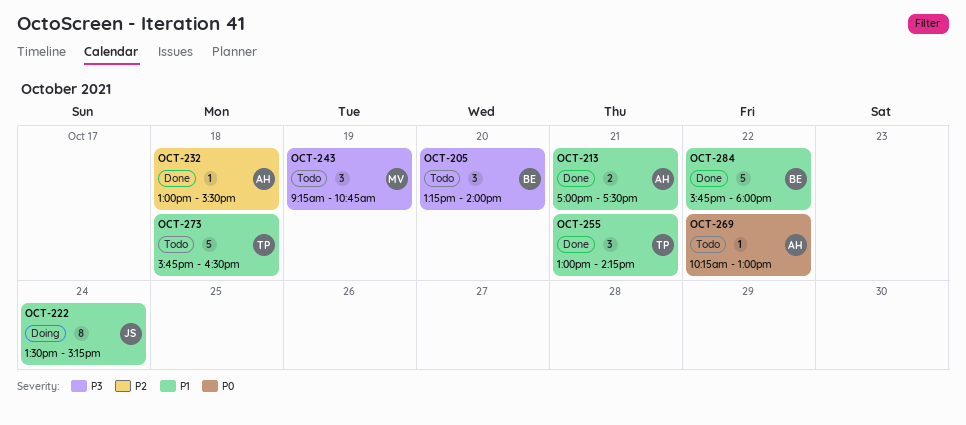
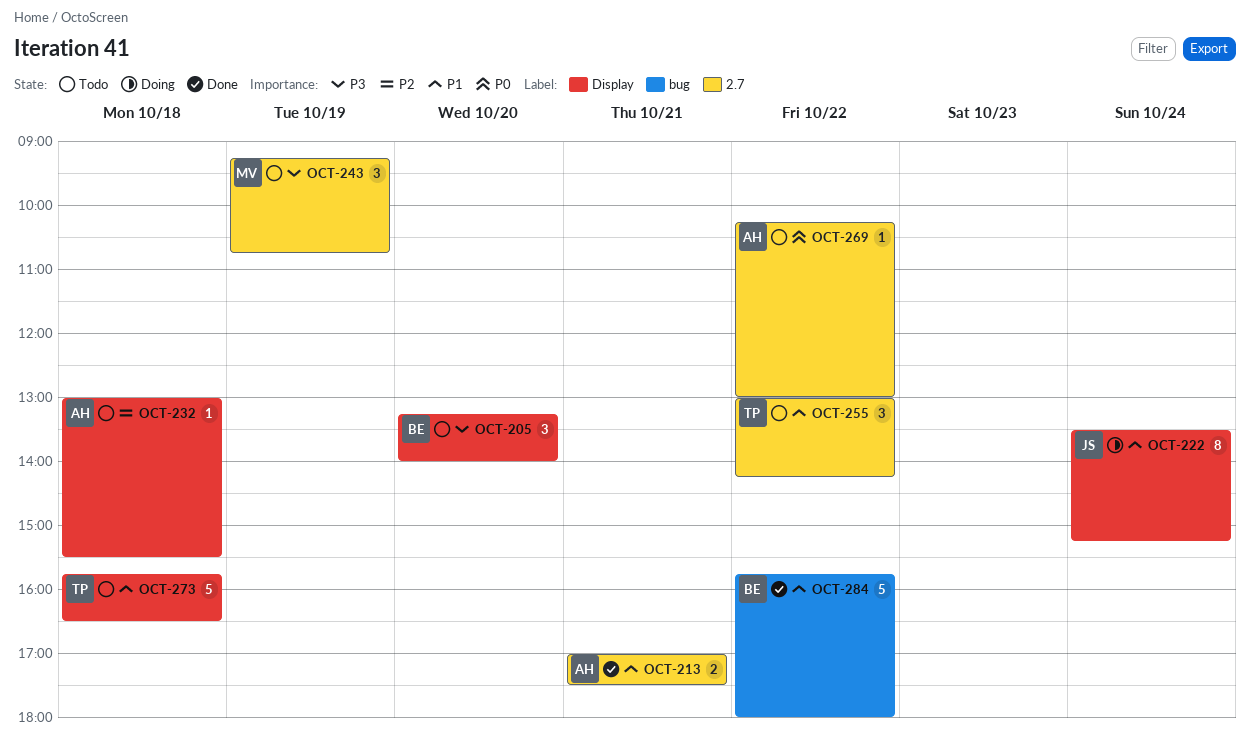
OCT-232, status: Done -> Todo
OCT-255, status: Done -> Todo
OCT-255, day: Oct 21 -> Oct 22

